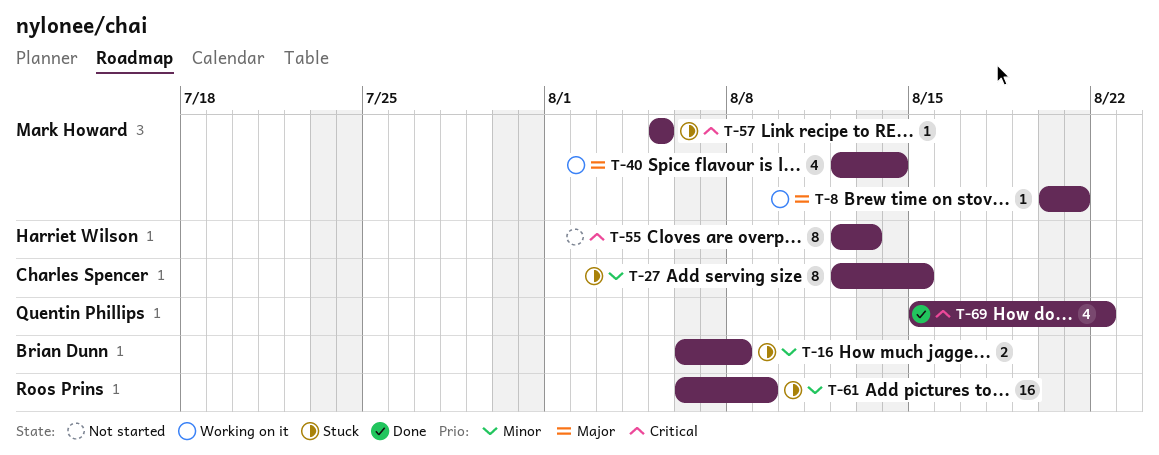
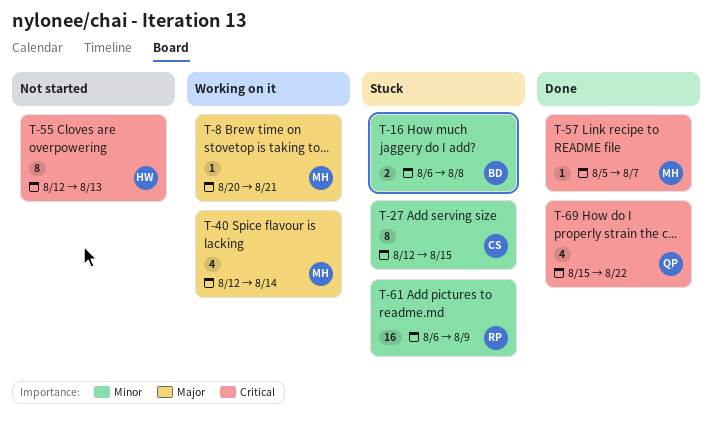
T-57, status: Stuck -> Done
T-57, due: Aug 5 -> Aug 7

